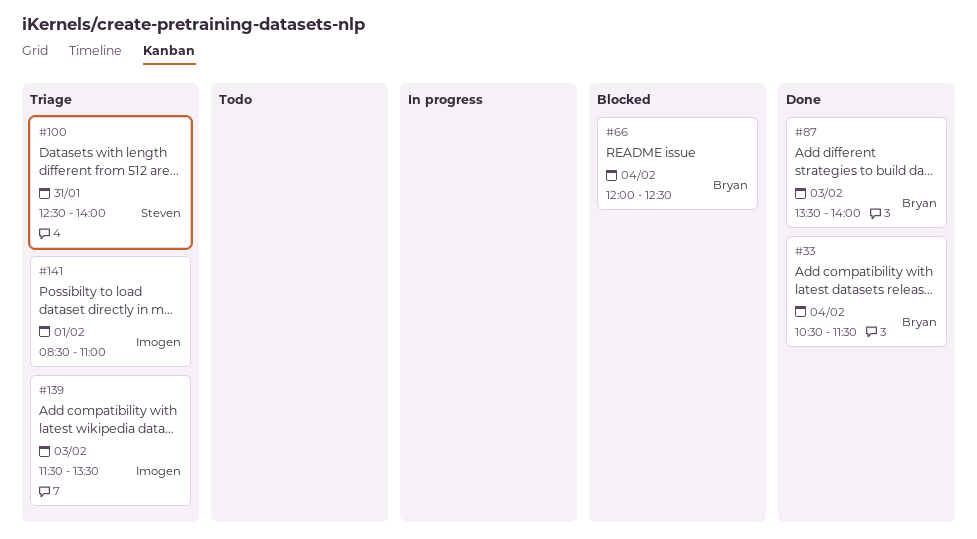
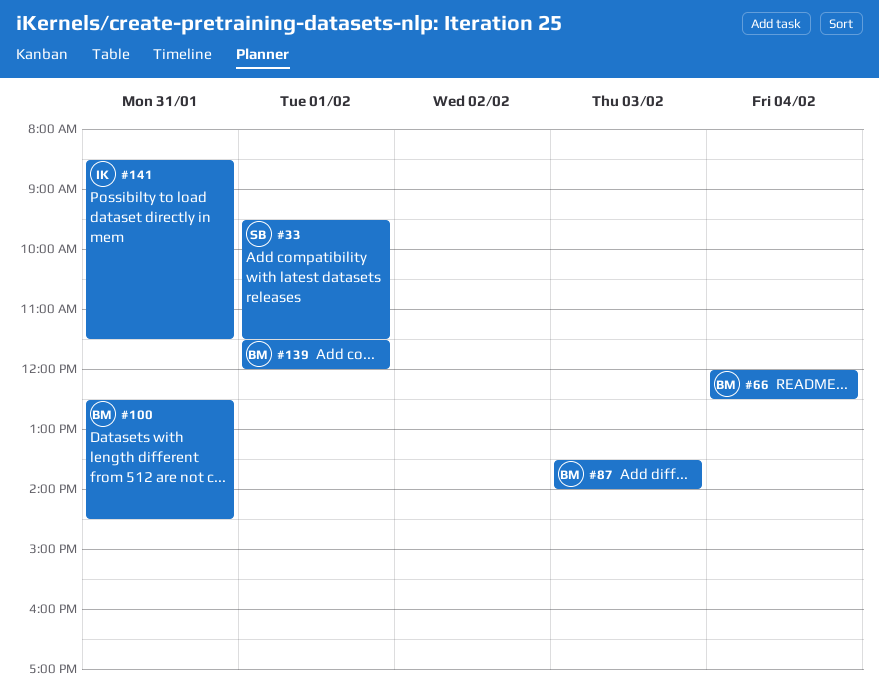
#33, owner: Bryan -> Steven
#33, day: Feb 4 -> Feb 1
#33, begins: 10:30 -> 09:30
#100, owner: Steven -> Bryan
#100, ends: 14:00 -> 14:30
#139, owner: Imogen -> Bryan
#139, day: Feb 3 -> Feb 1
#139, ends: 13:30 -> 12:00
#141, day: Feb 1 -> Jan 31
#141, ends: 11:00 -> 11:30

